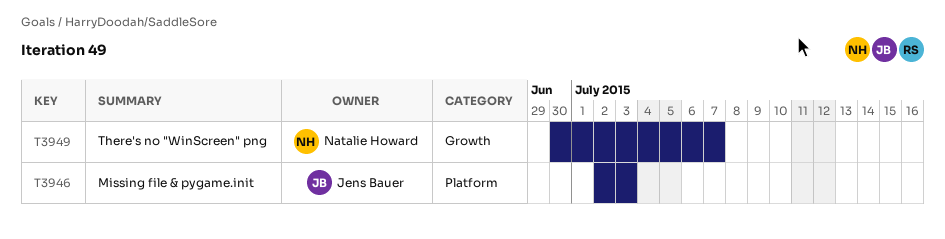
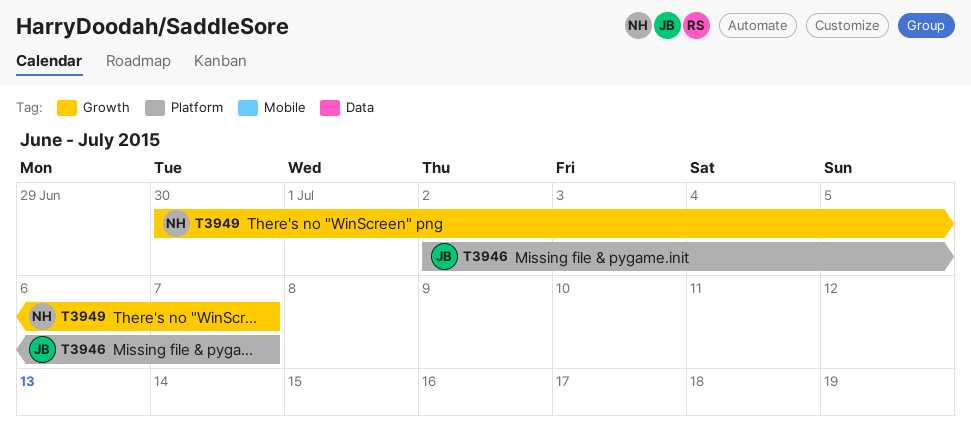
T3946, due: Jul 3 -> Jul 7

